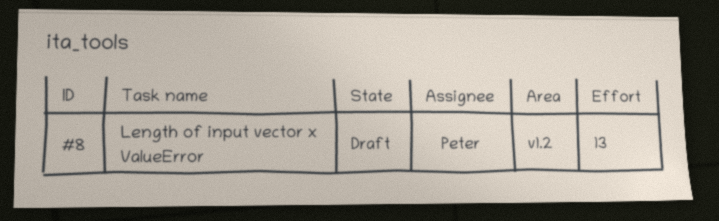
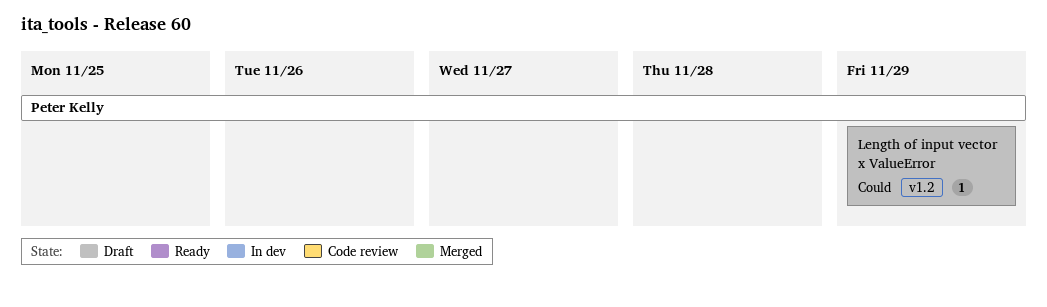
Length of input vector x ValueError, estimate: 13 -> 1

